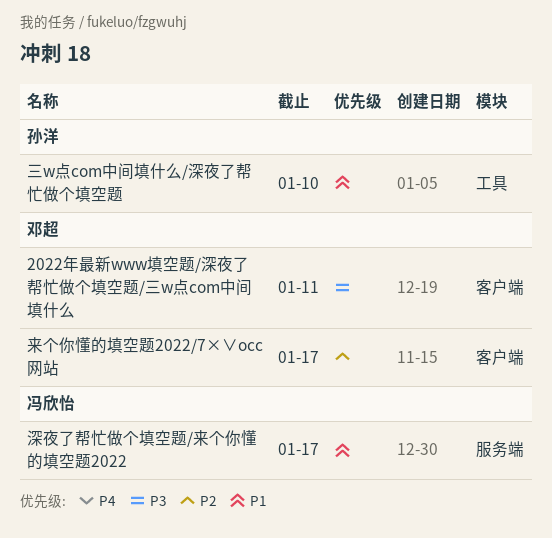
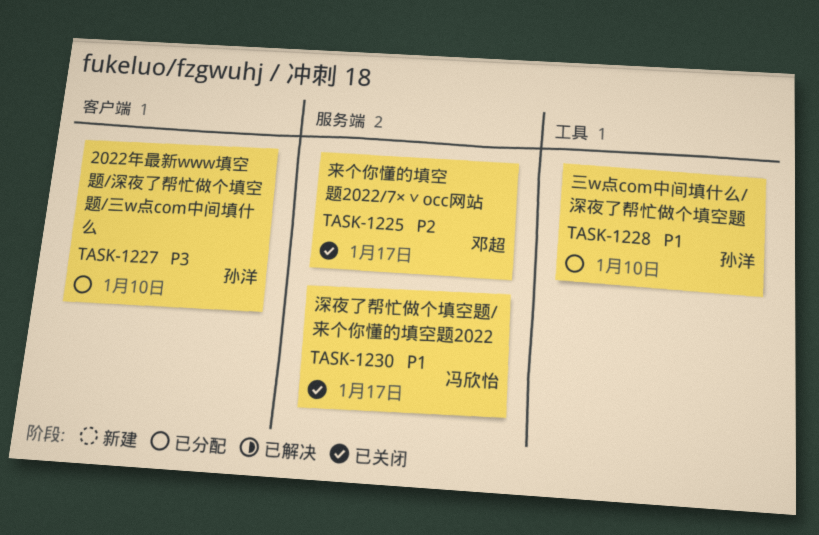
2022年最新www填空题/深夜了帮忙做个填空题/三w点com中间填什么, owner: 邓超 -> 孙洋
2022年最新www填空题/深夜了帮忙做个填空题/三w点com中间填什么, due: Jan 11 -> Jan 10
来个你懂的填空题2022/7×∨occ网站, label: 客户端 -> 服务端

